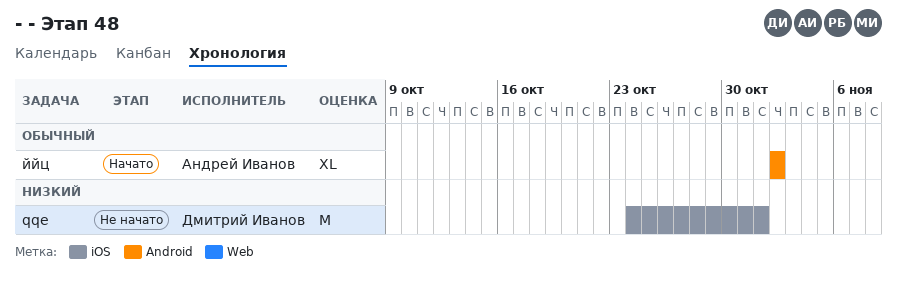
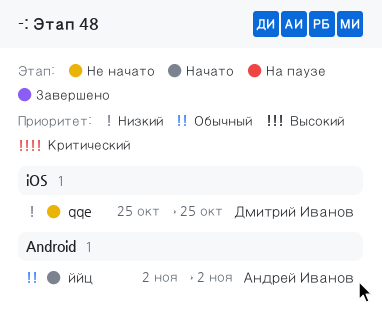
qqe, start: Oct 24 -> Oct 25
qqe, due: Nov 1 -> Oct 25

